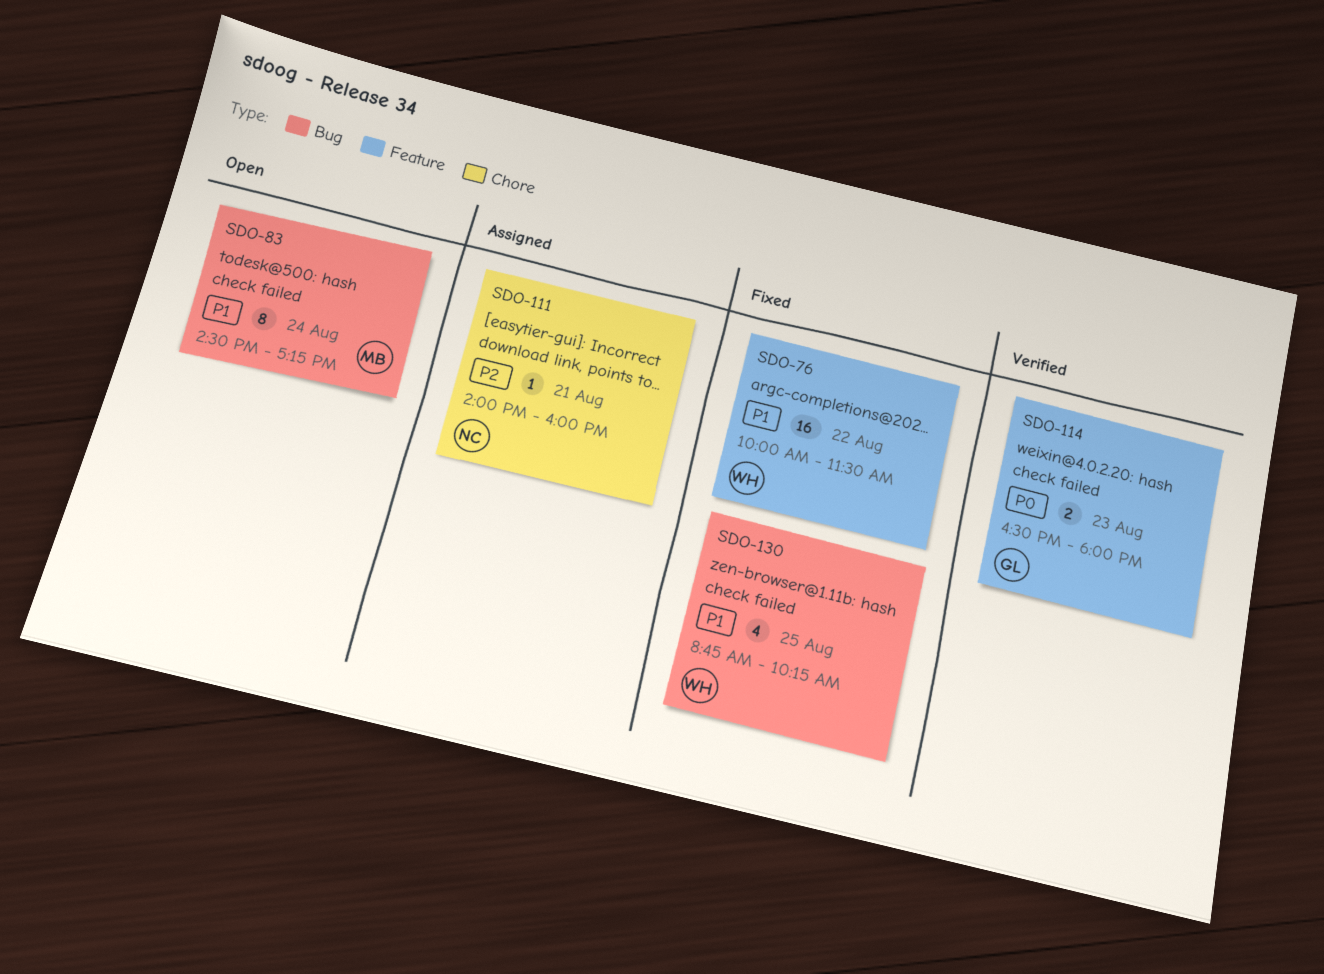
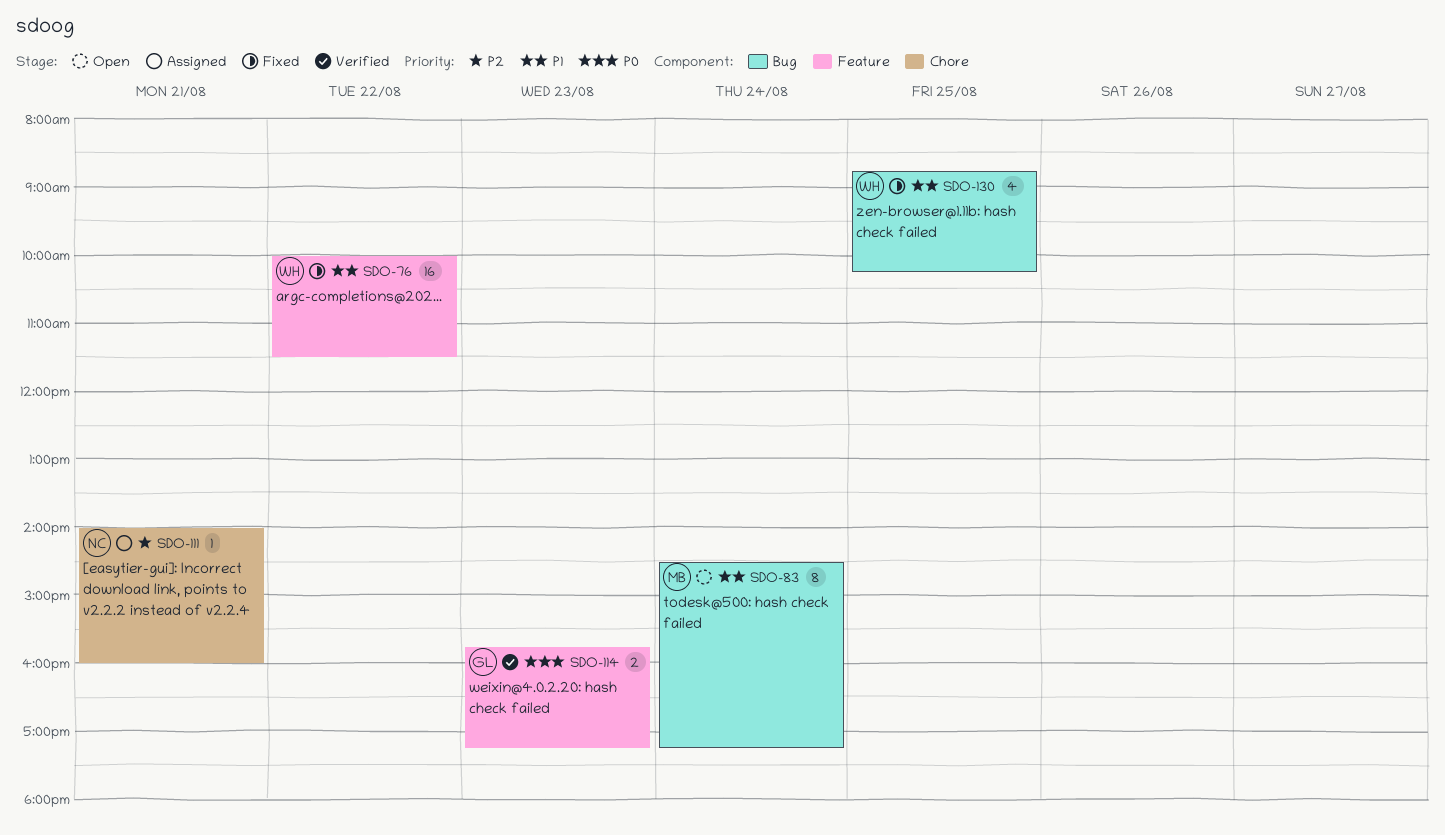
SDO-114, begins: 16:30 -> 15:45
SDO-114, ends: 18:00 -> 17:15

